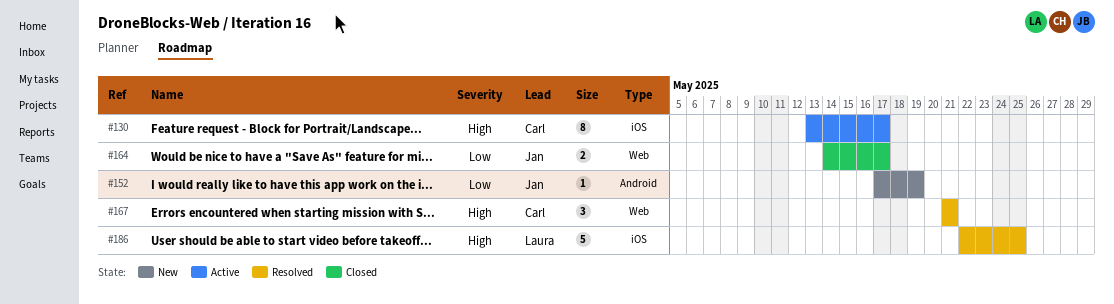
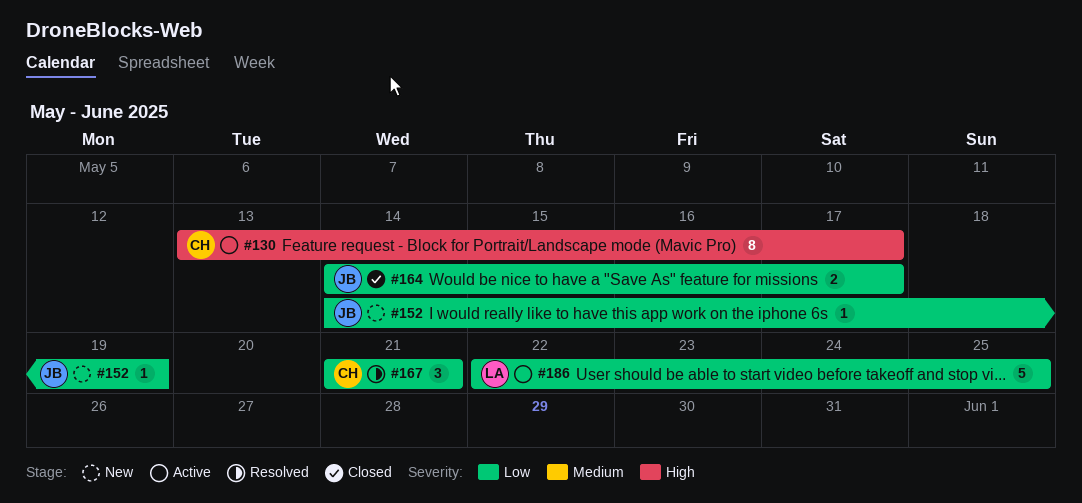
#152, start: May 17 -> May 14
#167, priority: High -> Low
#186, status: Resolved -> Active
#186, priority: High -> Low

